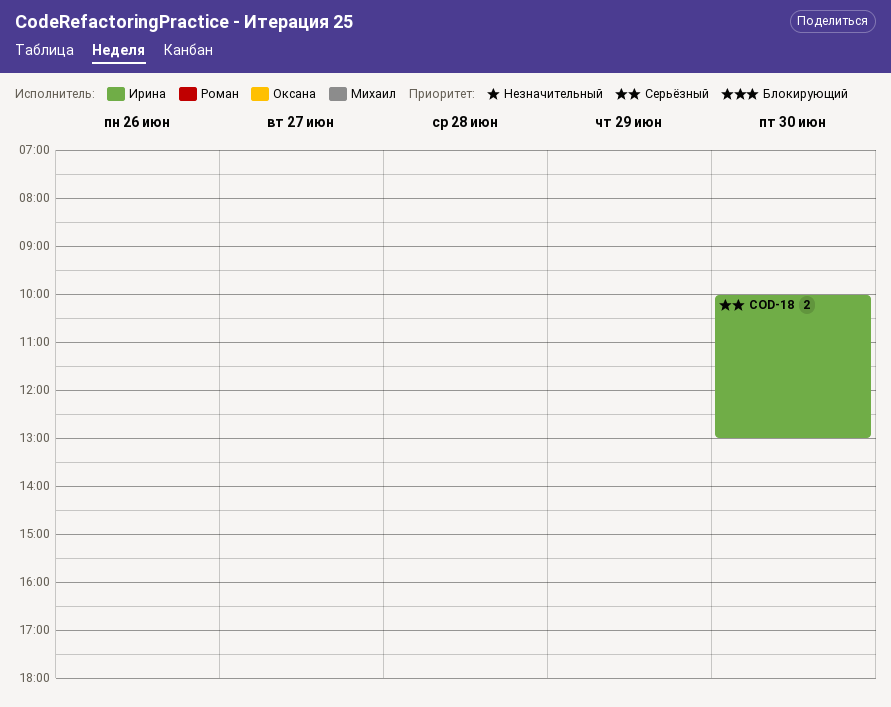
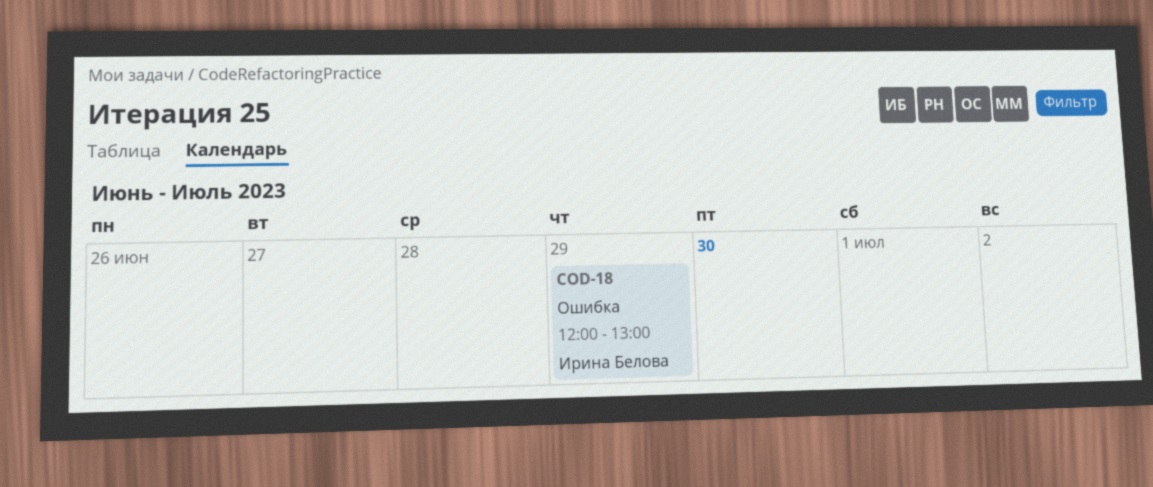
COD-18, day: Jun 30 -> Jun 29
COD-18, begins: 10:00 -> 12:00

